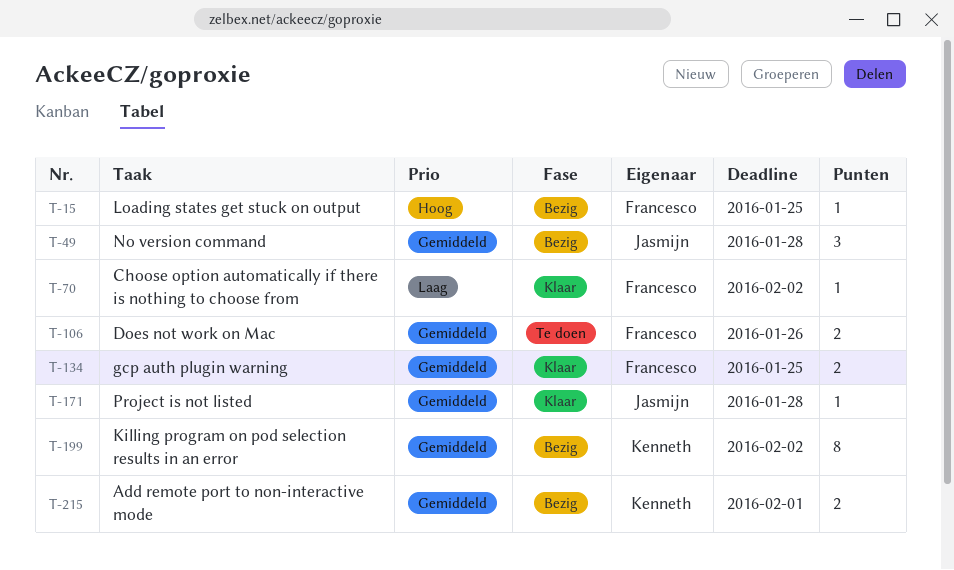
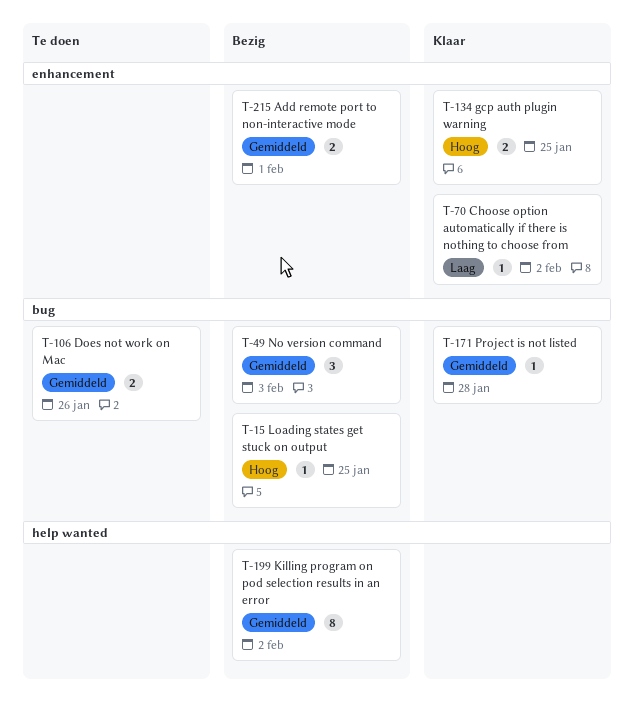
T-49, due: Jan 28 -> Feb 3
T-134, priority: Gemiddeld -> Hoog

